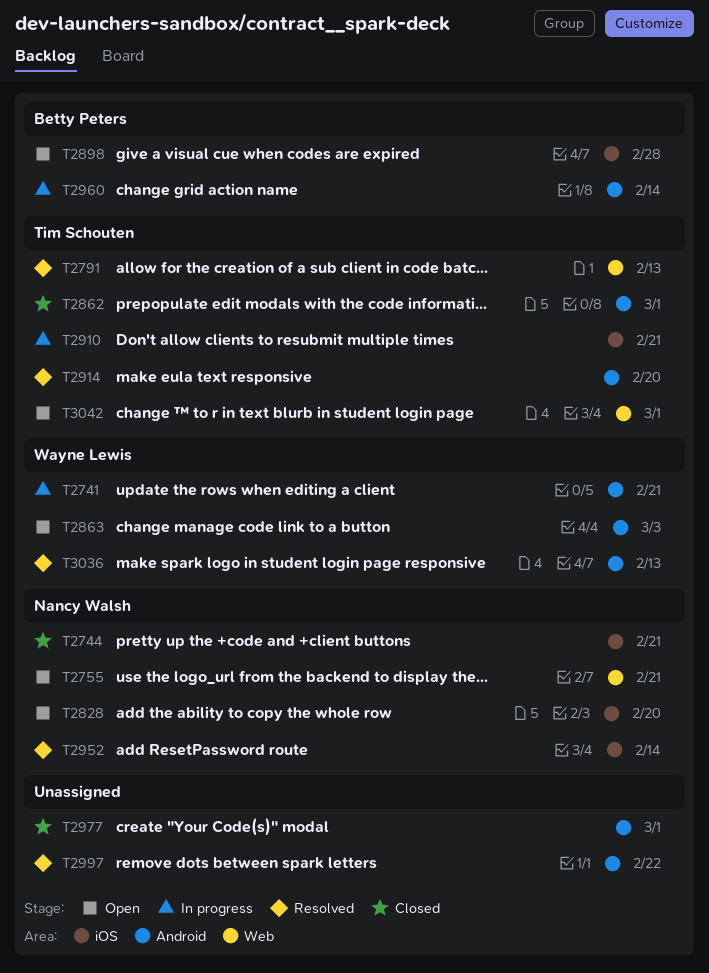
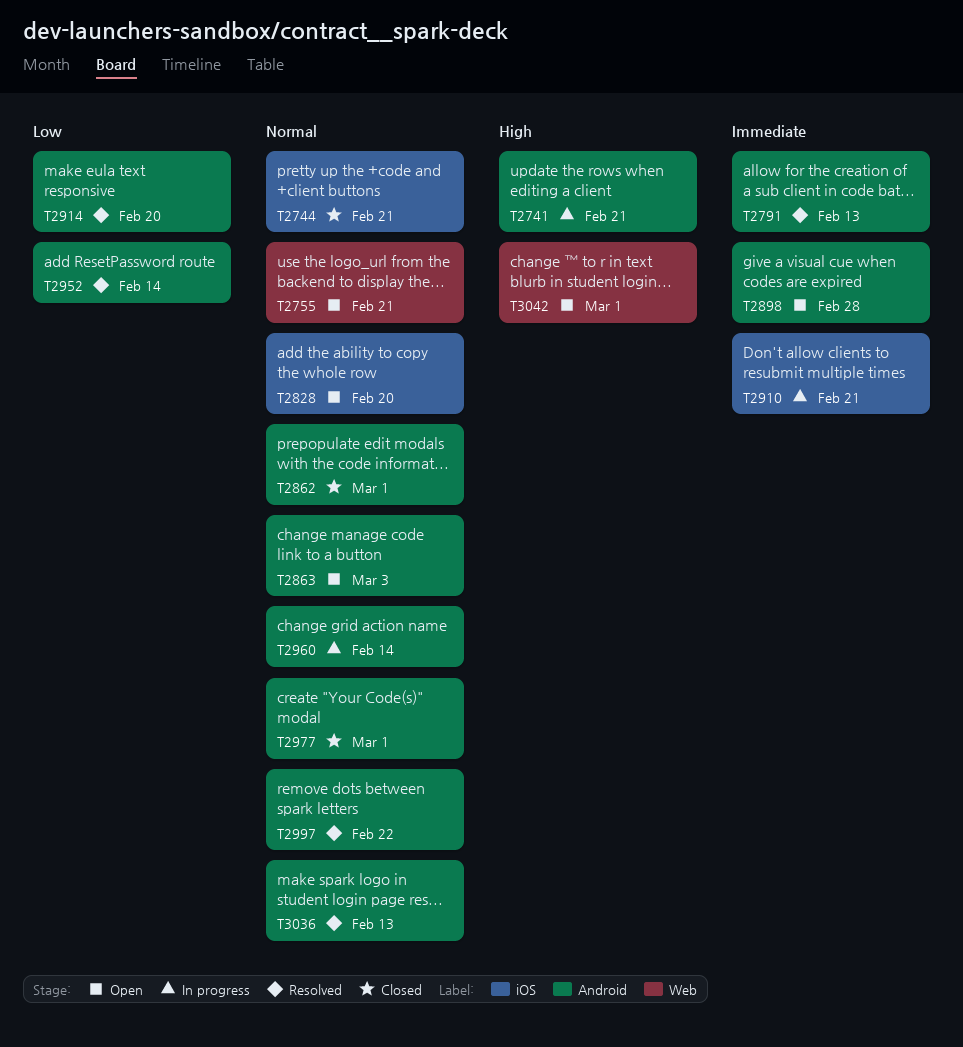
T2791, label: Web -> Android
T2898, label: iOS -> Android
T2952, label: iOS -> Android

